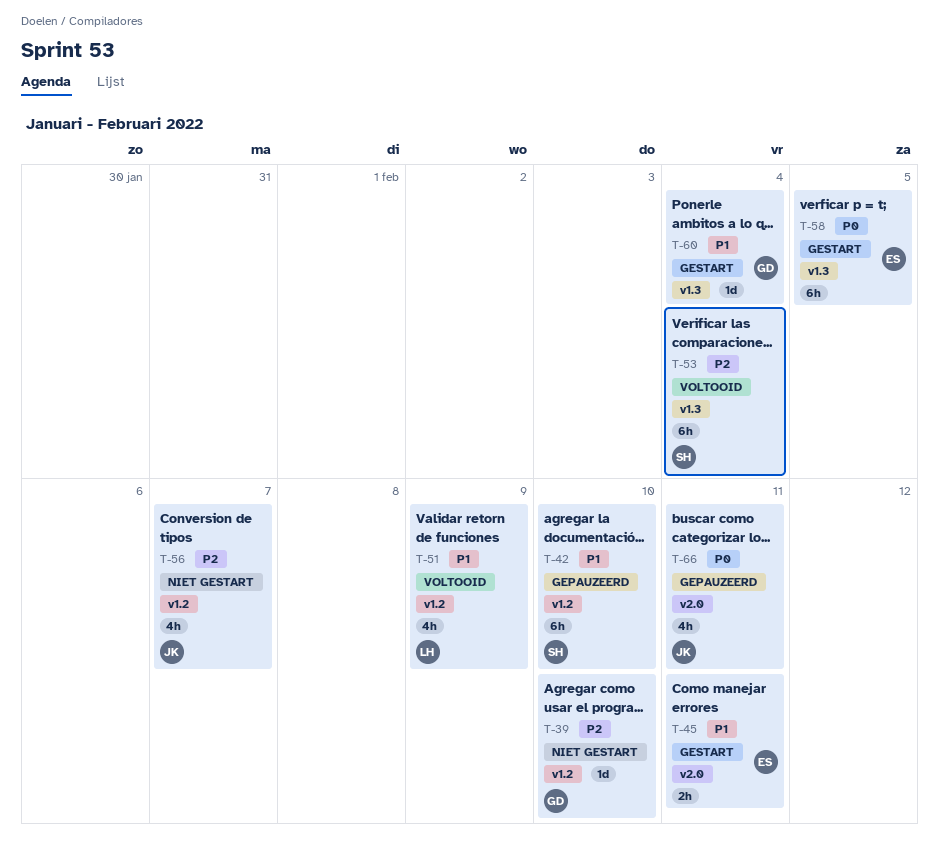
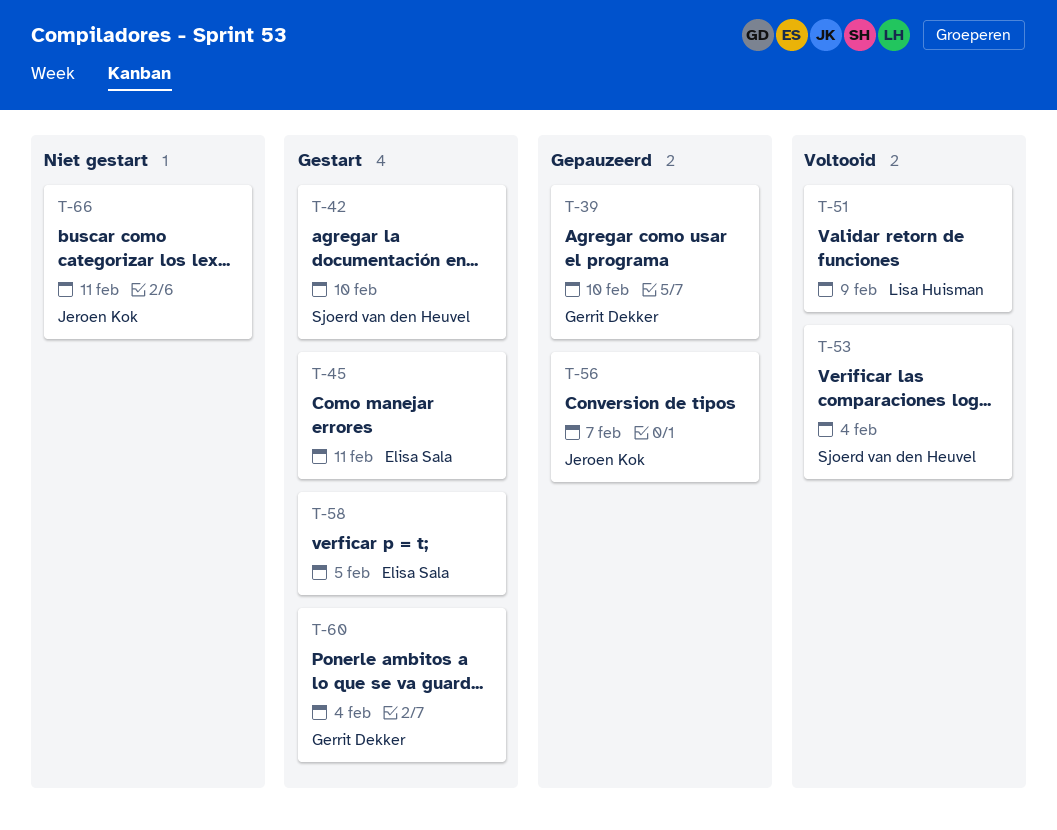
T-39, status: Niet gestart -> Gepauzeerd
T-42, status: Gepauzeerd -> Gestart
T-56, status: Niet gestart -> Gepauzeerd
T-66, status: Gepauzeerd -> Niet gestart

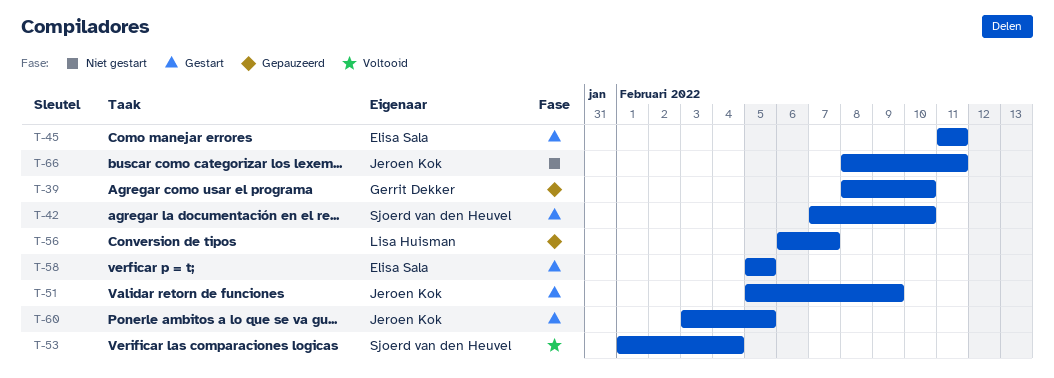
T-51, status: Voltooid -> Gestart
T-51, owner: Lisa Huisman -> Jeroen Kok
T-56, owner: Jeroen Kok -> Lisa Huisman
T-60, owner: Gerrit Dekker -> Jeroen Kok
T-60, due: Feb 4 -> Feb 5

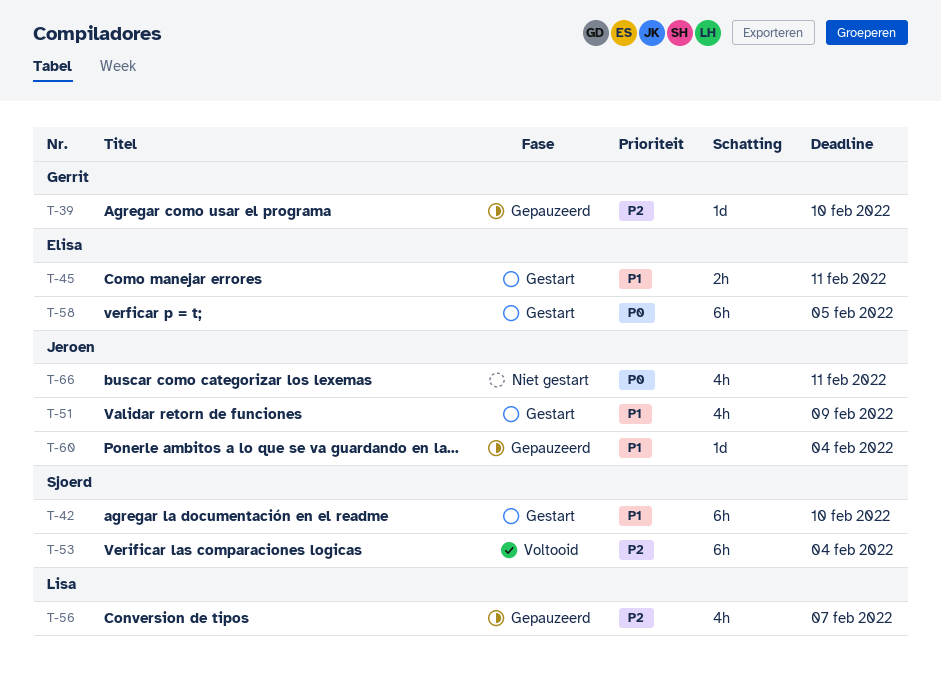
T-60, status: Gestart -> Gepauzeerd
T-60, due: Feb 5 -> Feb 4

